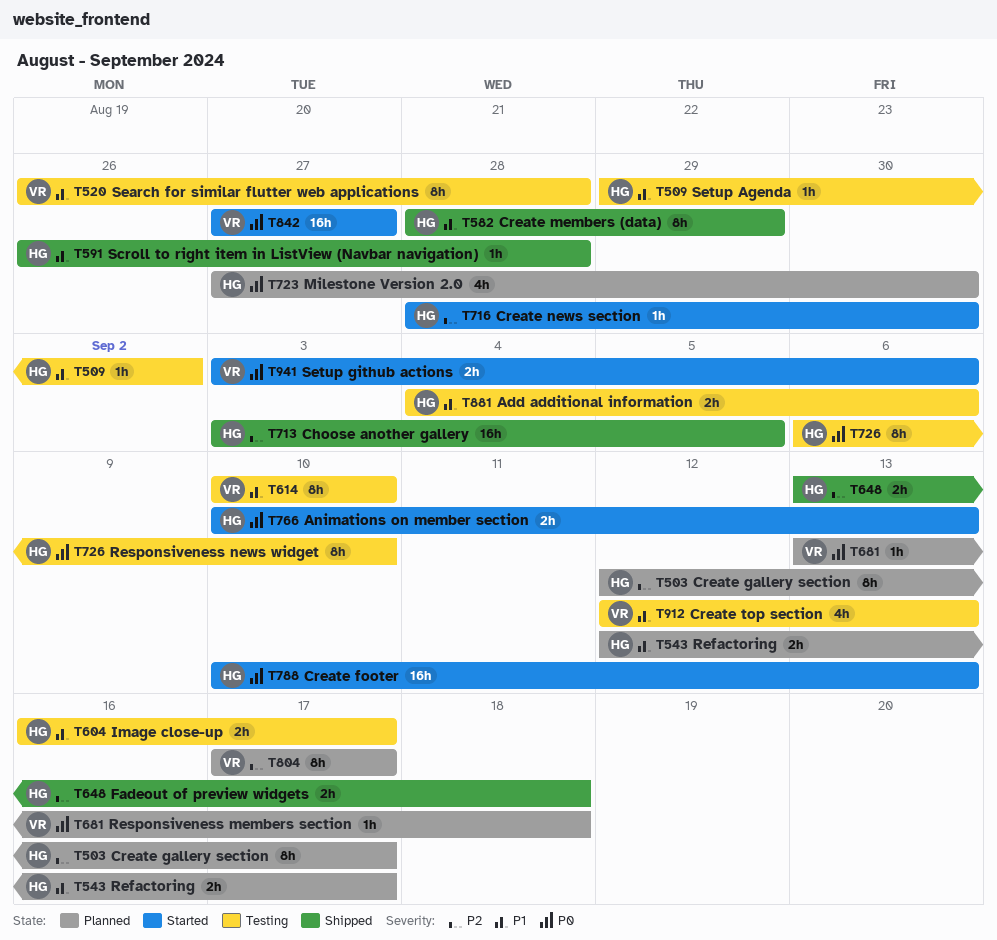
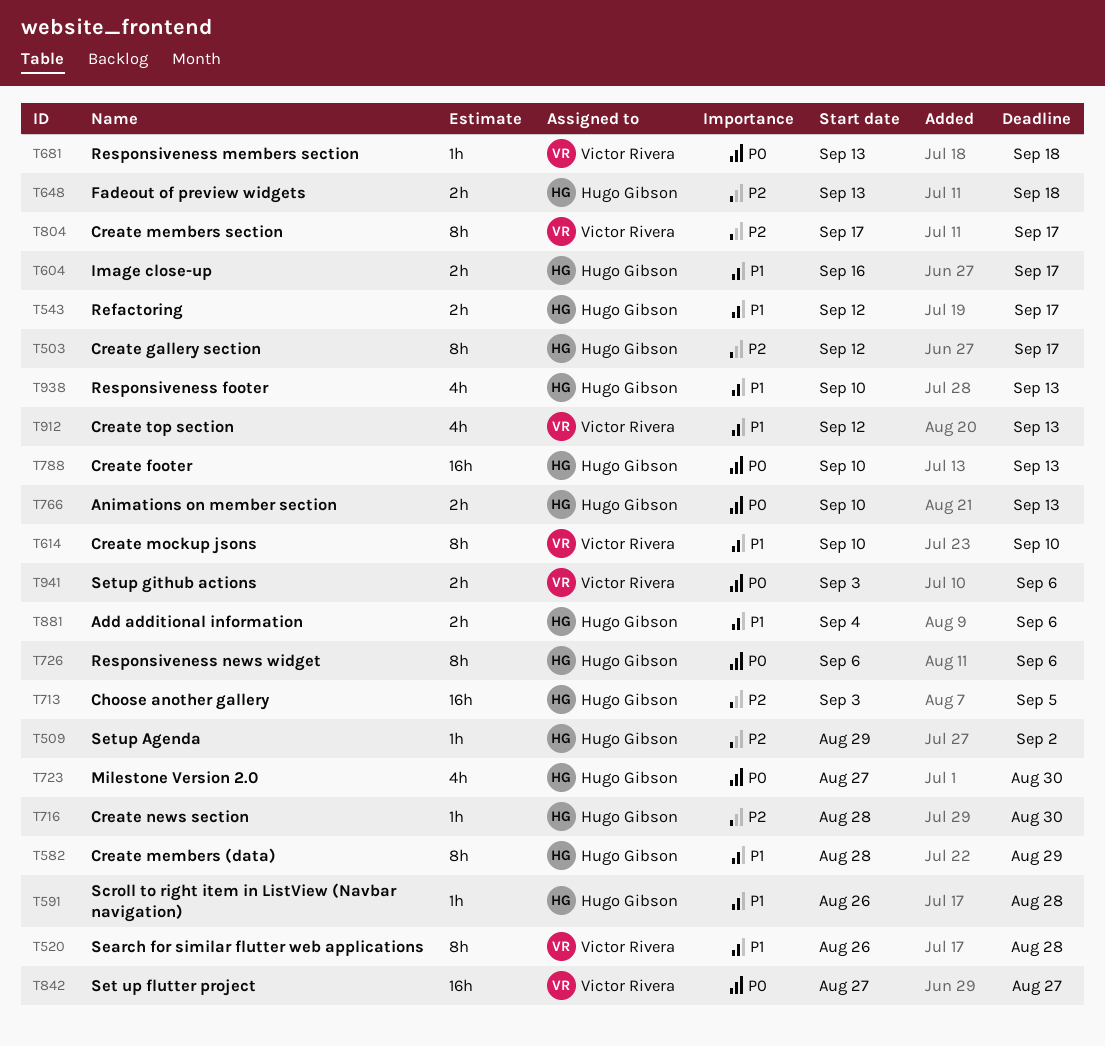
T509, priority: P1 -> P2
T726, due: Sep 10 -> Sep 6
T938: none -> present

